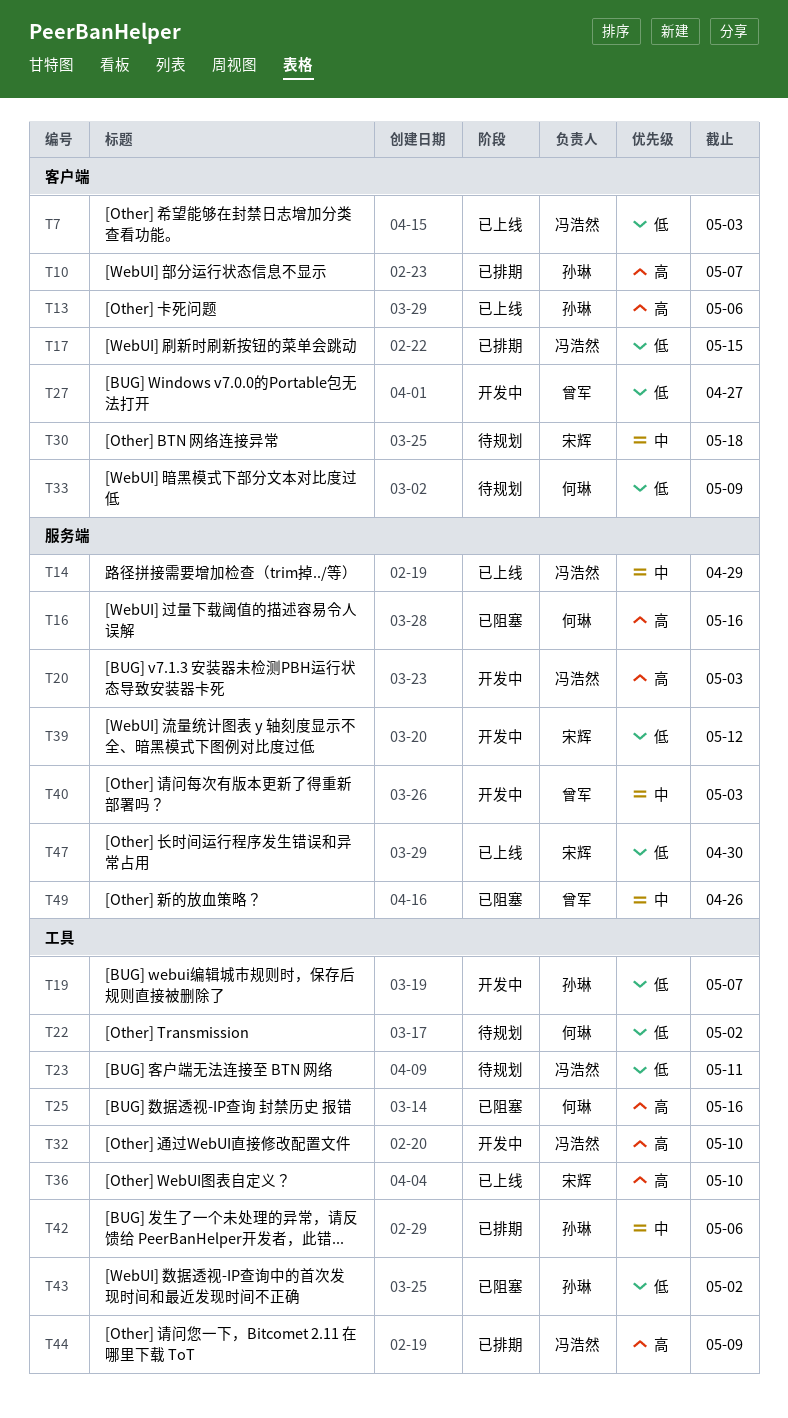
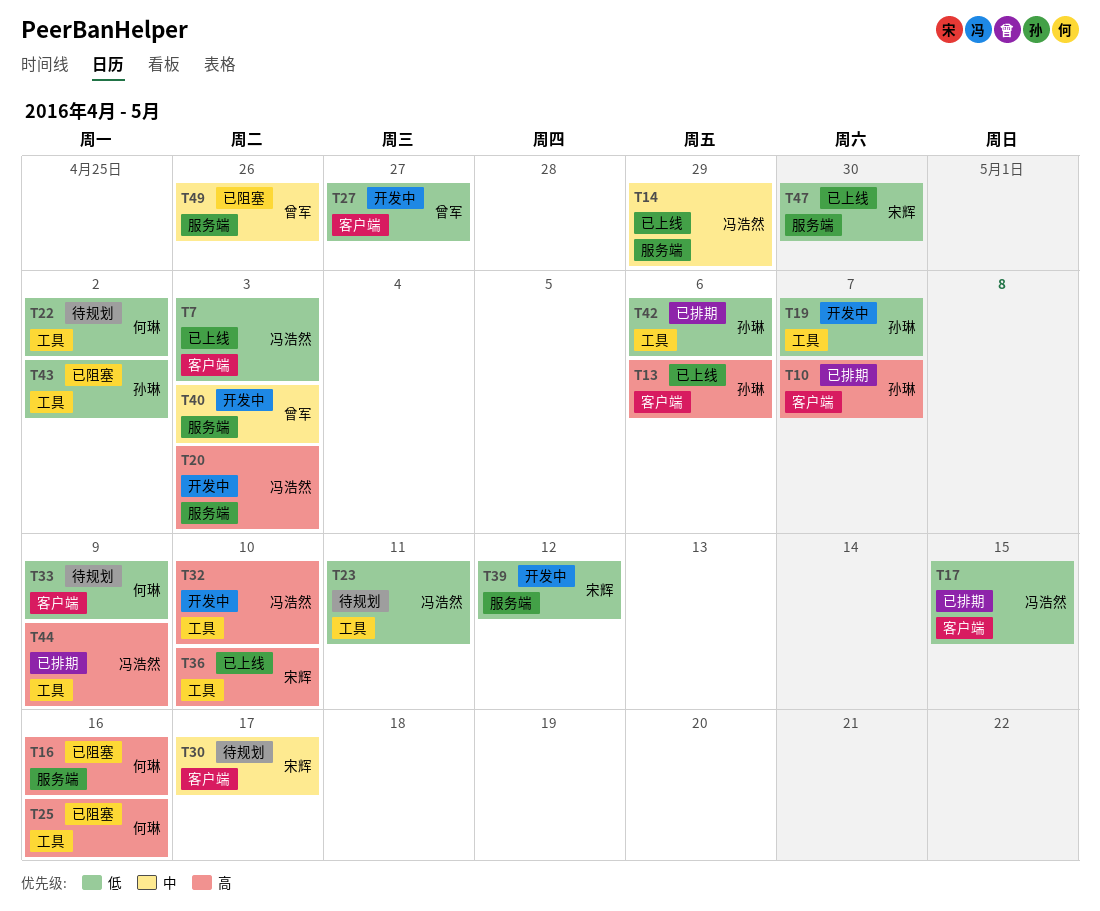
T30, due: May 18 -> May 17
T42, priority: 中 -> 低

